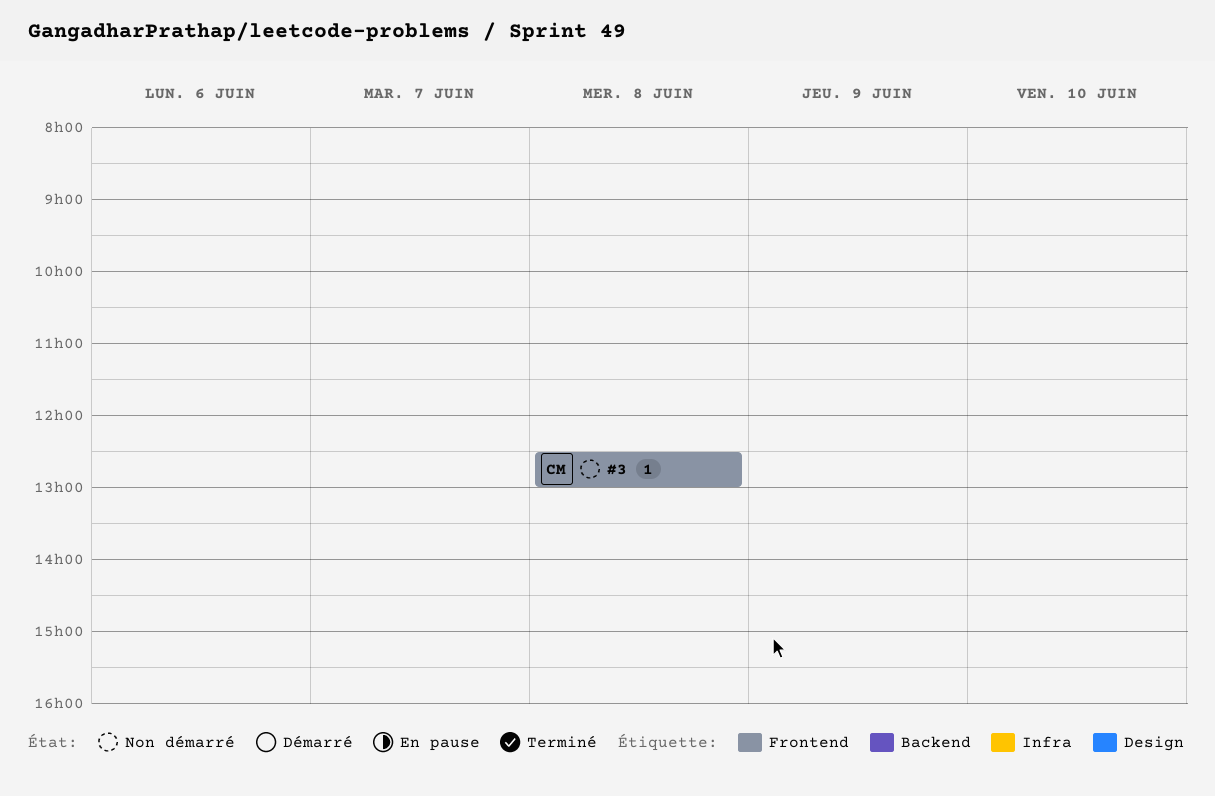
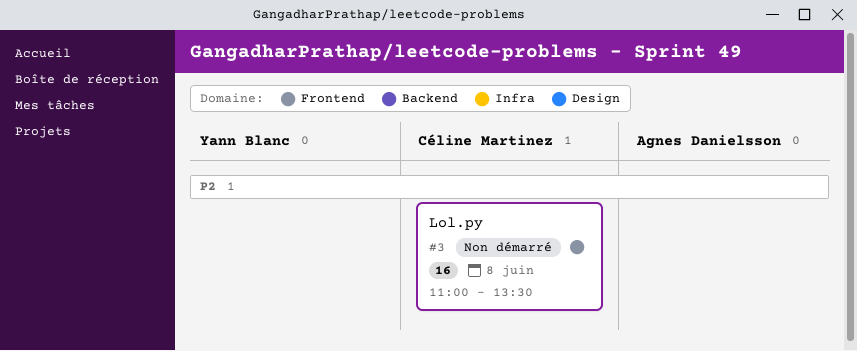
#3, estimate: 1 -> 16
#3, begins: 12:30 -> 11:00
#3, ends: 13:00 -> 13:30

